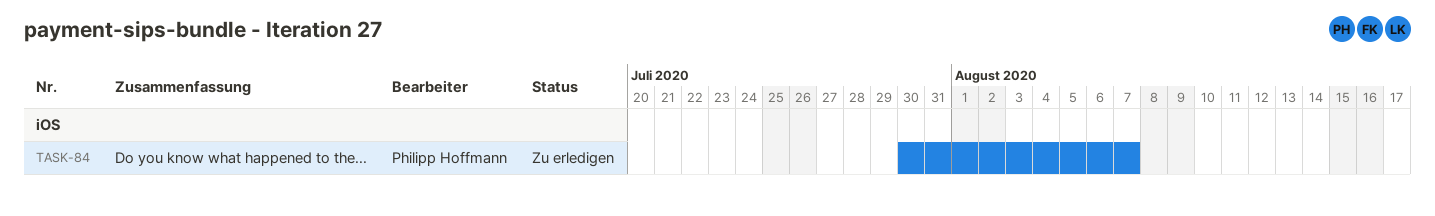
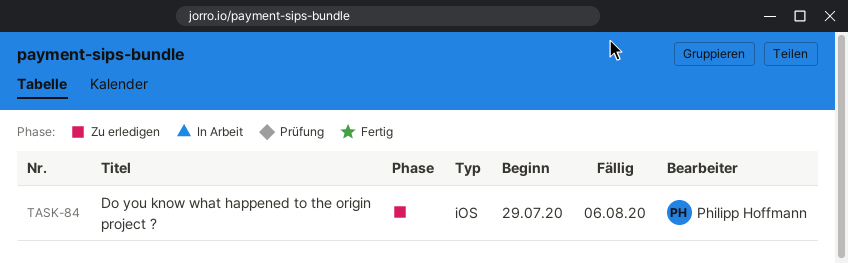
TASK-84, start: Jul 30 -> Jul 29
TASK-84, due: Aug 7 -> Aug 6

